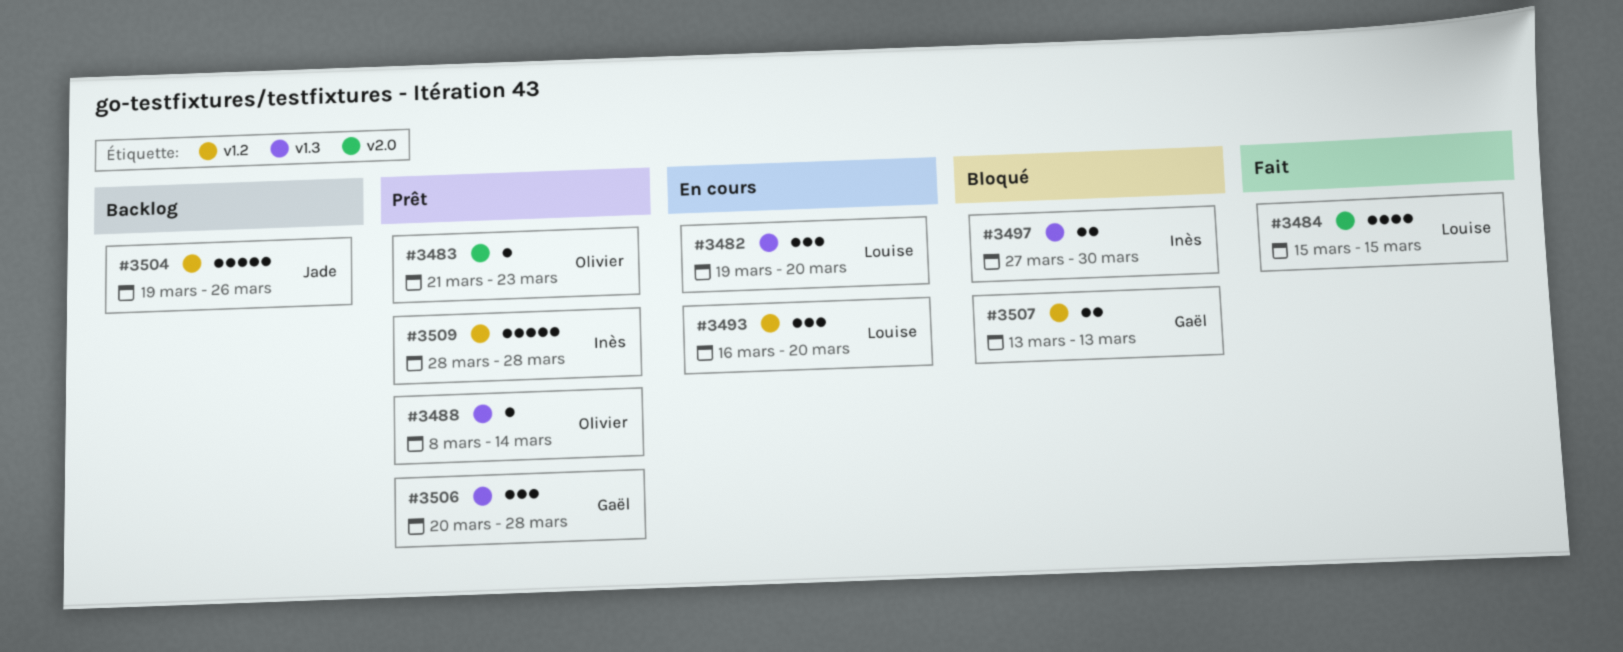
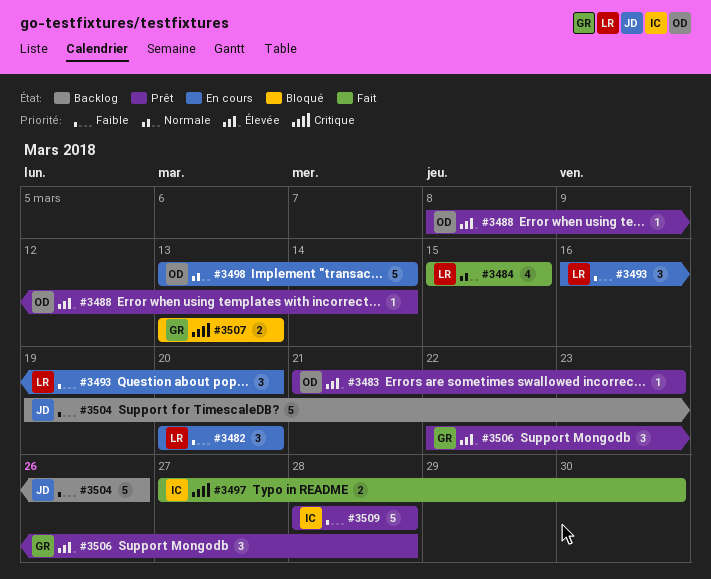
#3482, start: Mar 19 -> Mar 20
#3497, status: Bloqué -> Fait
#3498: none -> present
#3506, start: Mar 20 -> Mar 22

